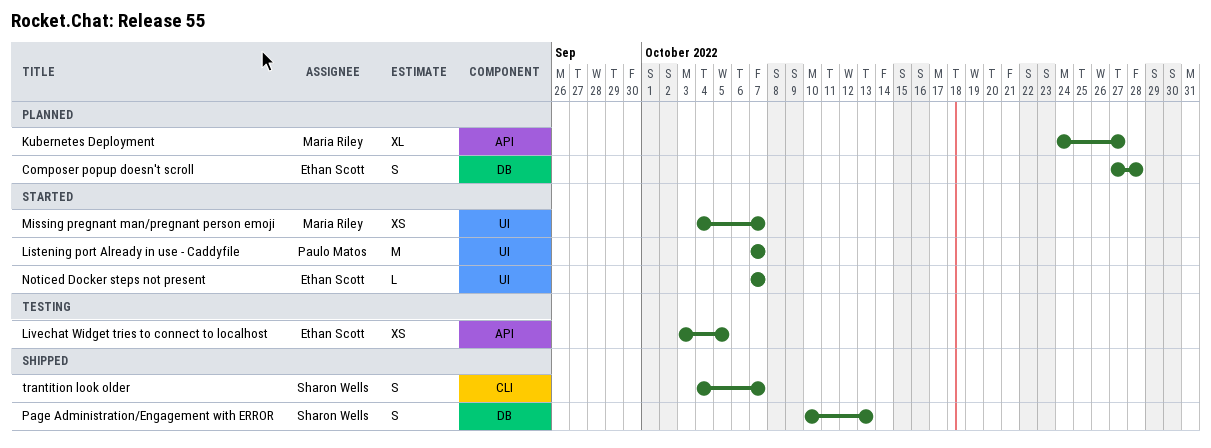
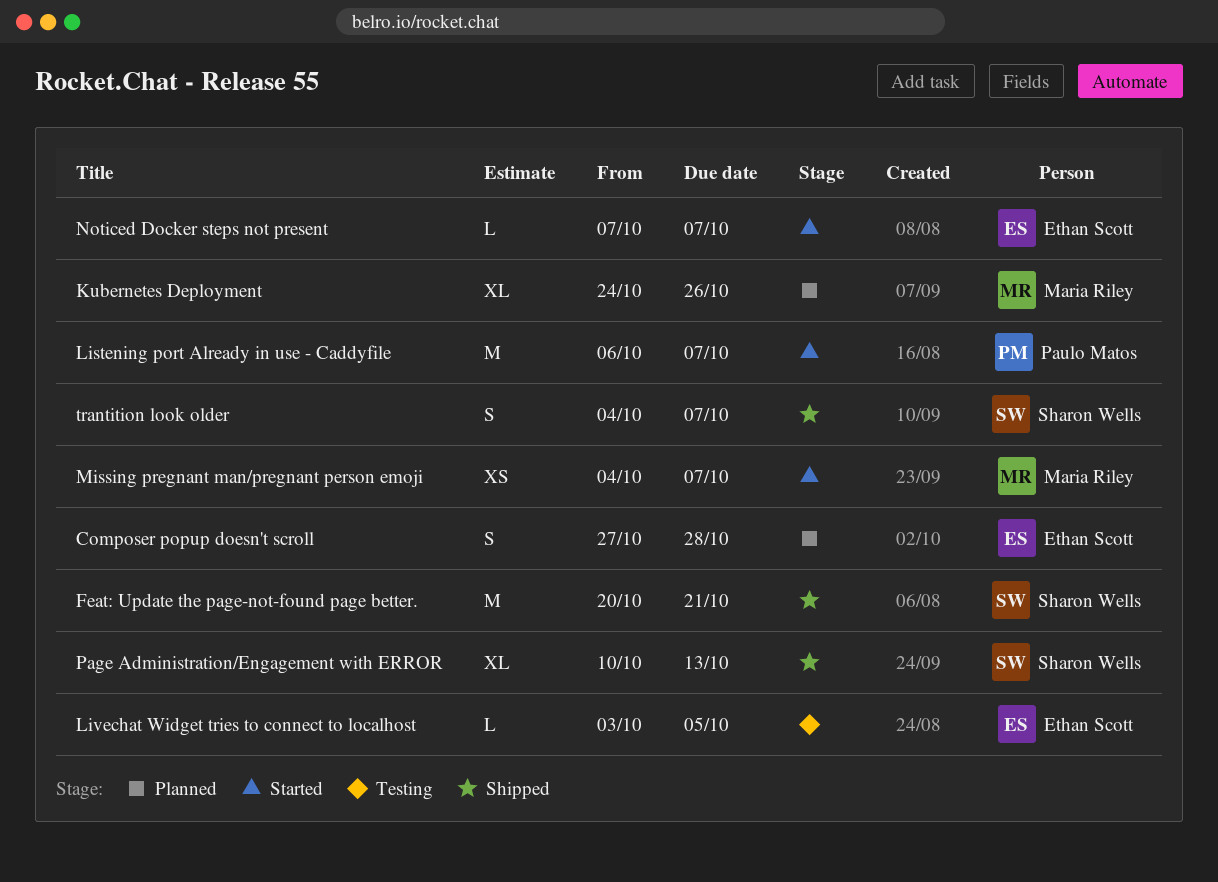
Feat: Update the page-not-found page better.: none -> present
Kubernetes Deployment, due: Oct 27 -> Oct 26
Listening port Already in use - Caddyfile, start: Oct 7 -> Oct 6
Livechat Widget tries to connect to localhost, estimate: XS -> L
Page Administration/Engagement with ERROR, estimate: S -> XL

